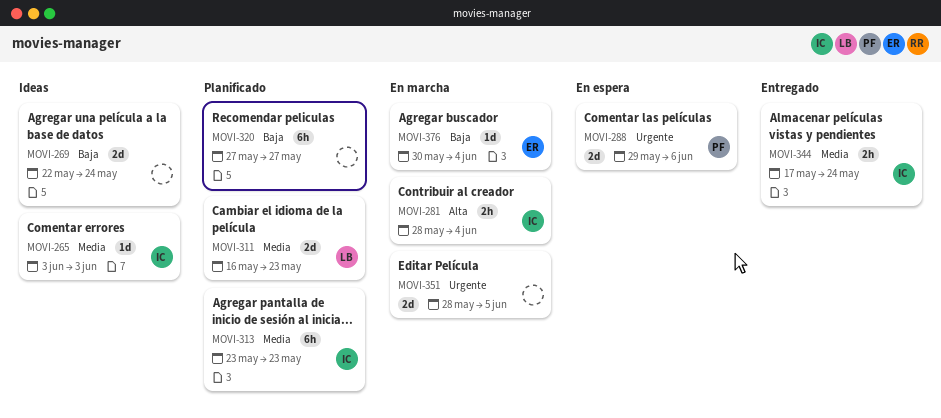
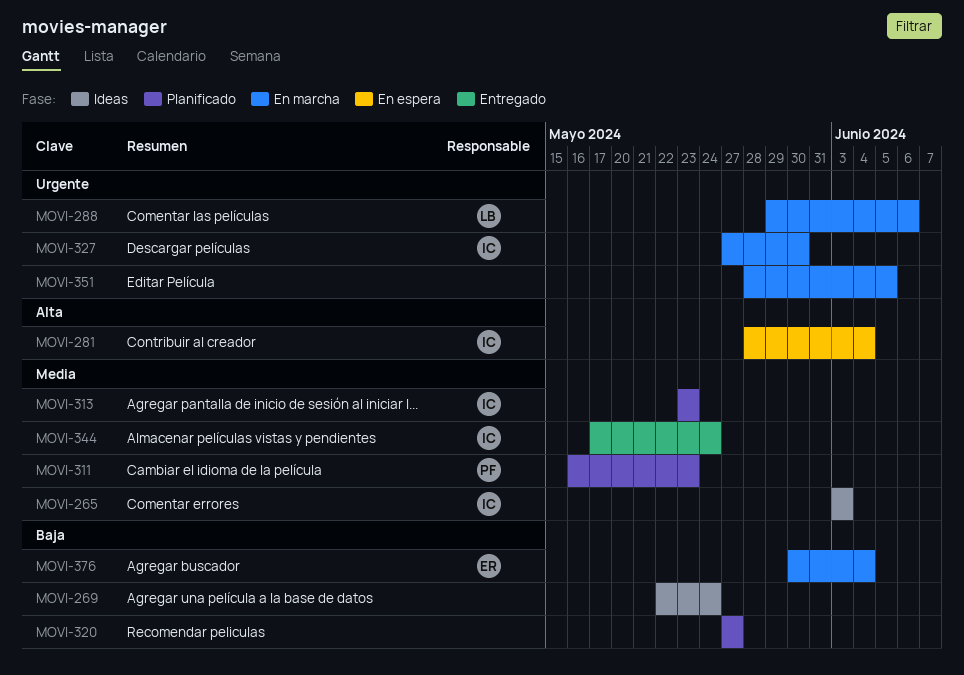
MOVI-281, status: En marcha -> En espera
MOVI-288, status: En espera -> En marcha
MOVI-288, owner: PF -> LB
MOVI-311, owner: LB -> PF
MOVI-327: none -> present

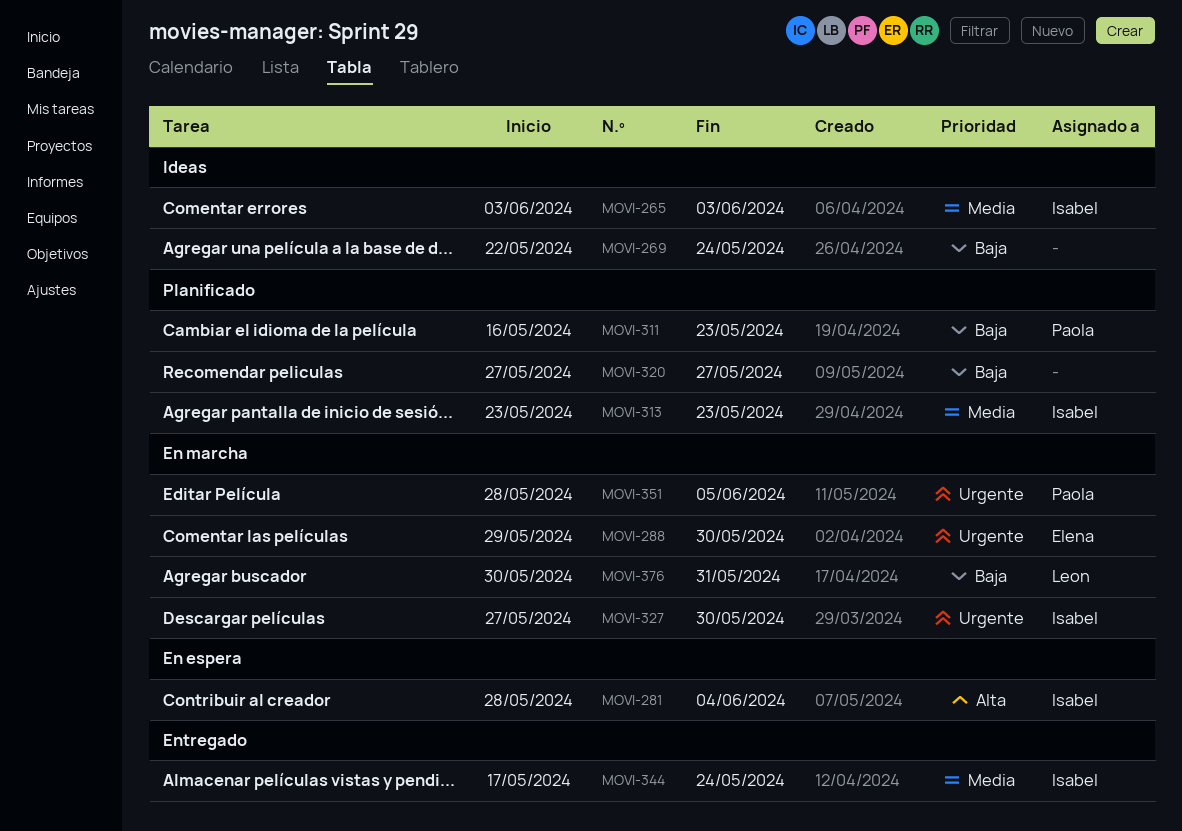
MOVI-288, owner: Leon -> Elena
MOVI-288, due: Jun 6 -> May 30
MOVI-311, priority: Media -> Baja
MOVI-351, owner: none -> Paola
MOVI-376, owner: Elena -> Leon
MOVI-376, due: Jun 4 -> May 31

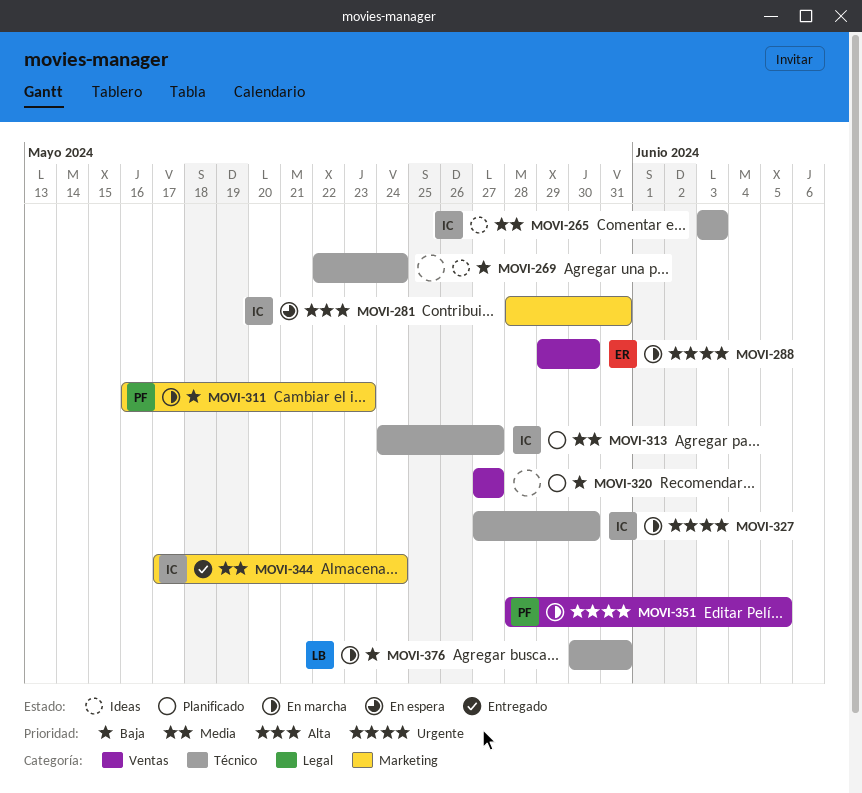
MOVI-281, due: Jun 4 -> May 31
MOVI-311, status: Planificado -> En marcha
MOVI-313, start: May 23 -> May 24
MOVI-313, due: May 23 -> May 27

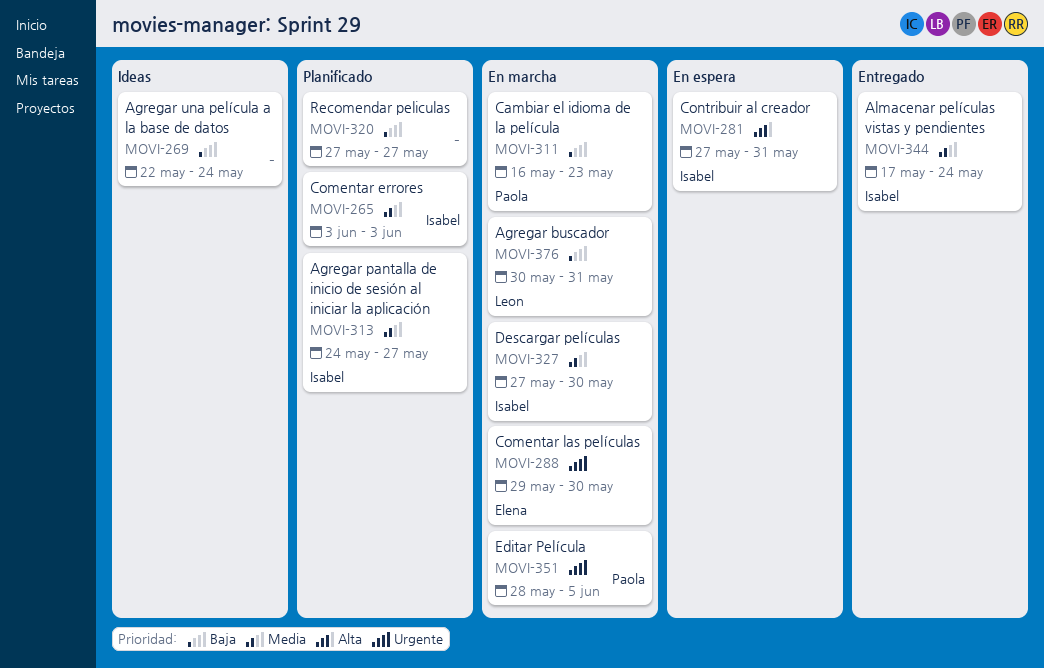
MOVI-265, status: Ideas -> Planificado
MOVI-281, start: May 28 -> May 27
MOVI-327, priority: Urgente -> Media

